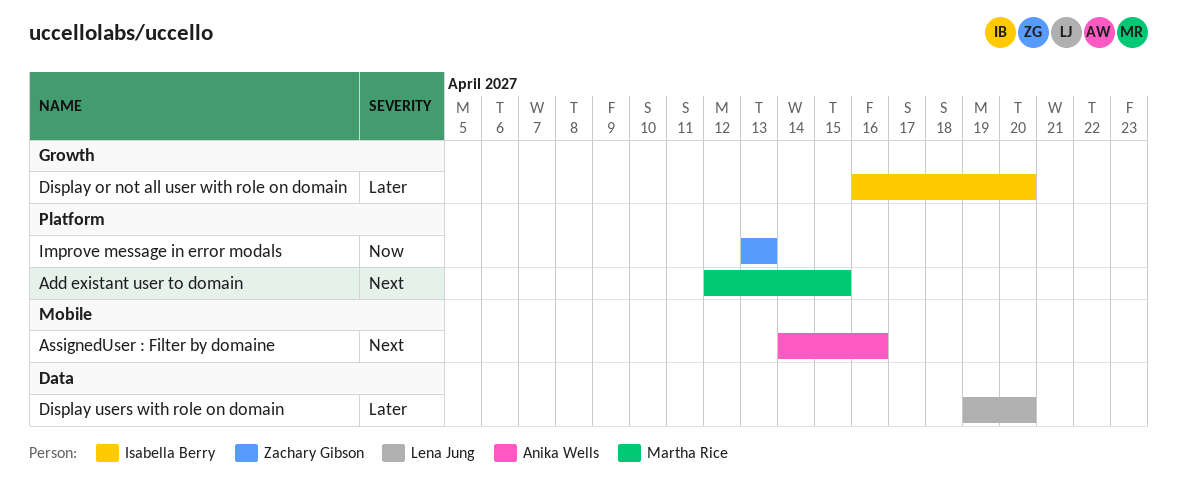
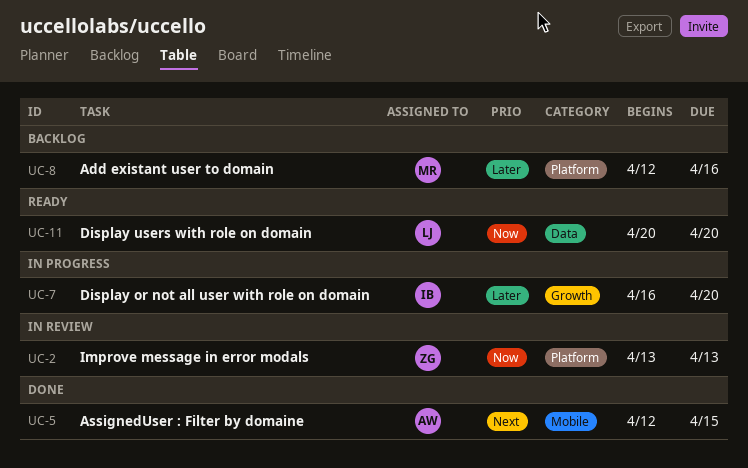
Add existant user to domain, priority: Next -> Later
Add existant user to domain, due: Apr 15 -> Apr 16
AssignedUser : Filter by domaine, start: Apr 14 -> Apr 12
AssignedUser : Filter by domaine, due: Apr 16 -> Apr 15
Display users with role on domain, priority: Later -> Now
Display users with role on domain, start: Apr 19 -> Apr 20

